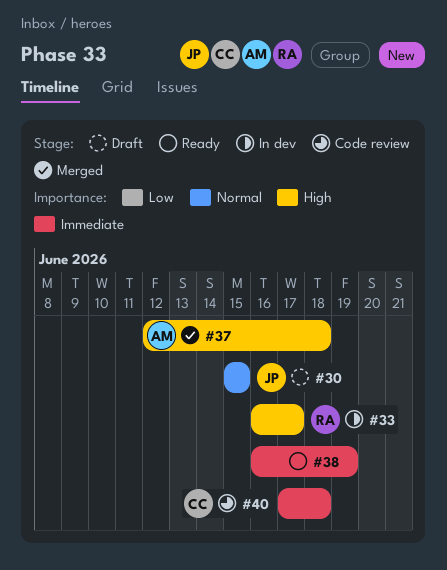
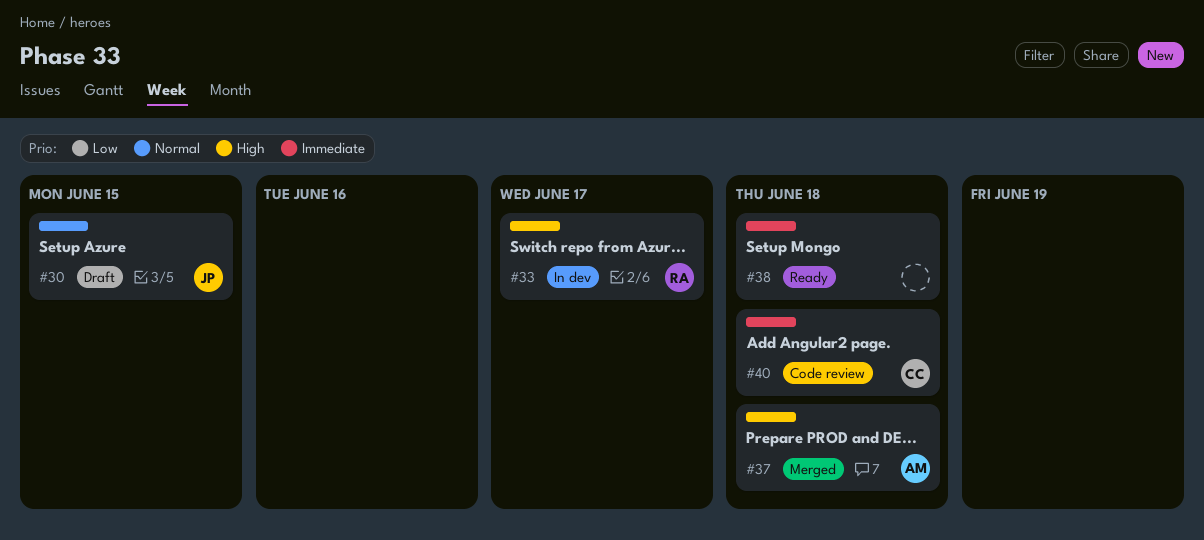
#38, due: Jun 19 -> Jun 18

